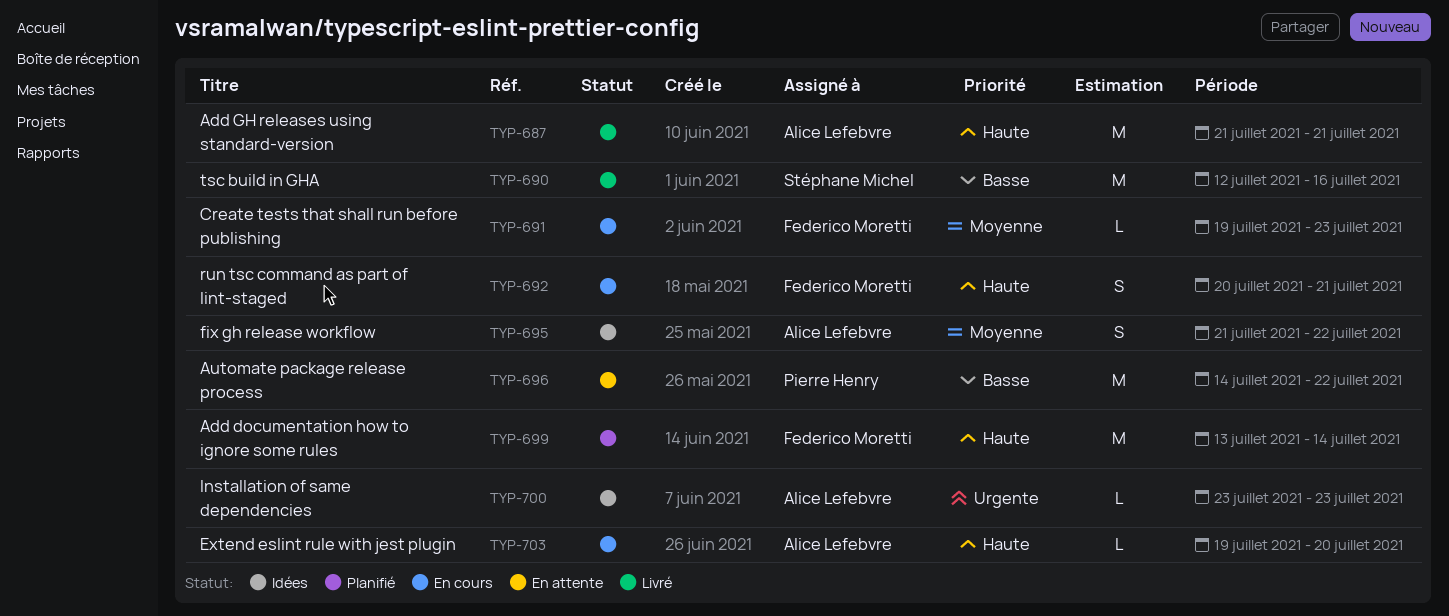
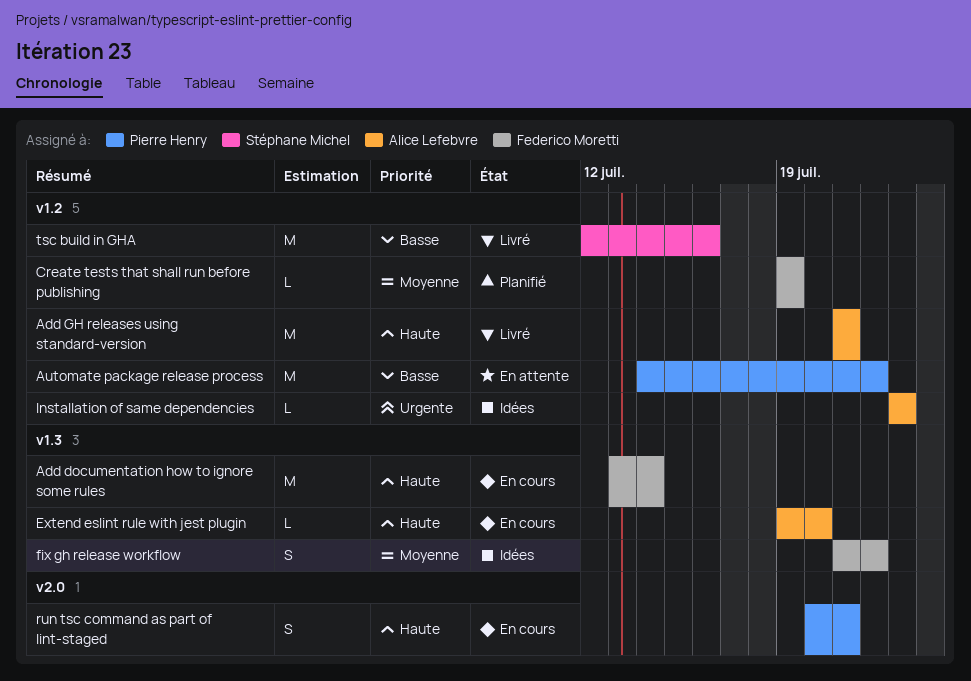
Add documentation how to ignore some rules, status: Planifié -> En cours
Create tests that shall run before publishing, status: En cours -> Planifié
Create tests that shall run before publishing, due: Jul 23 -> Jul 19
fix gh release workflow, owner: Alice Lefebvre -> Federico Moretti
run tsc command as part of lint-staged, owner: Federico Moretti -> Pierre Henry

